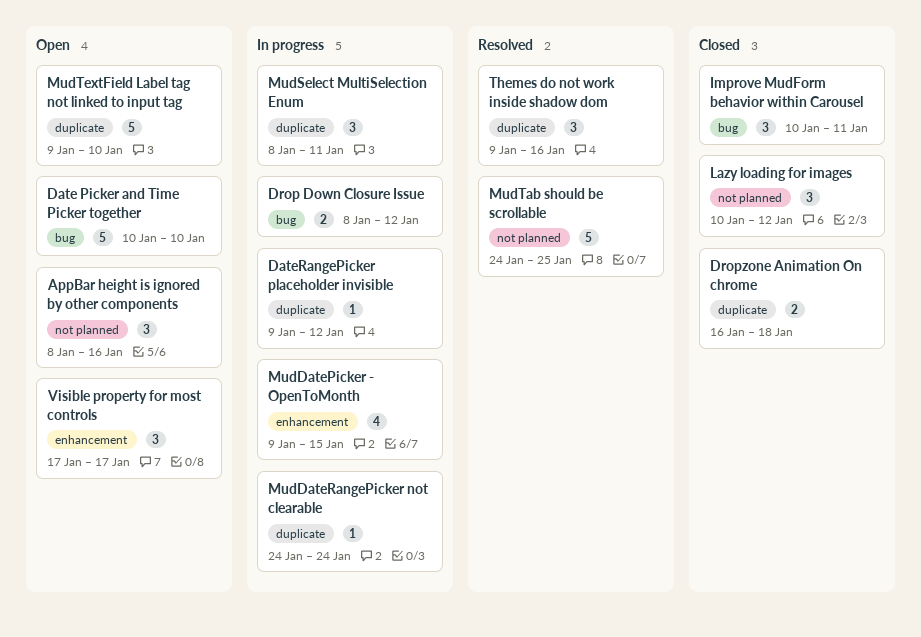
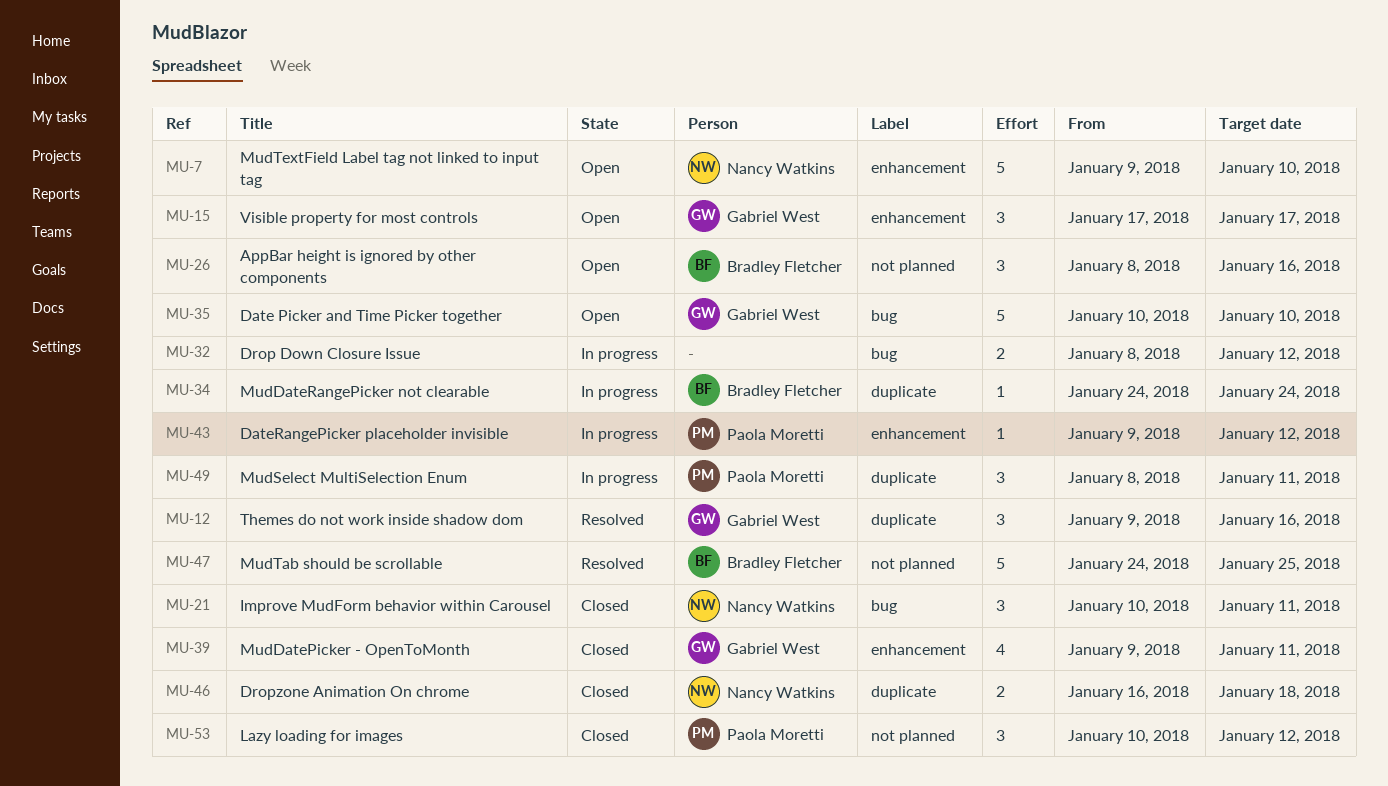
DateRangePicker placeholder invisible, label: duplicate -> enhancement
MudDatePicker - OpenToMonth, status: In progress -> Closed
MudDatePicker - OpenToMonth, due: Jan 15 -> Jan 11
MudTextField Label tag not linked to input tag, label: duplicate -> enhancement

